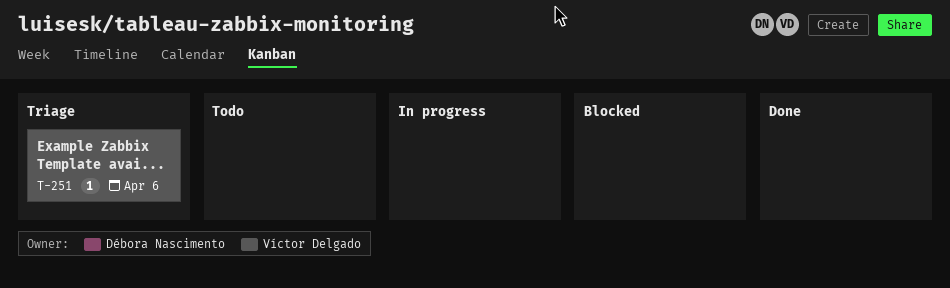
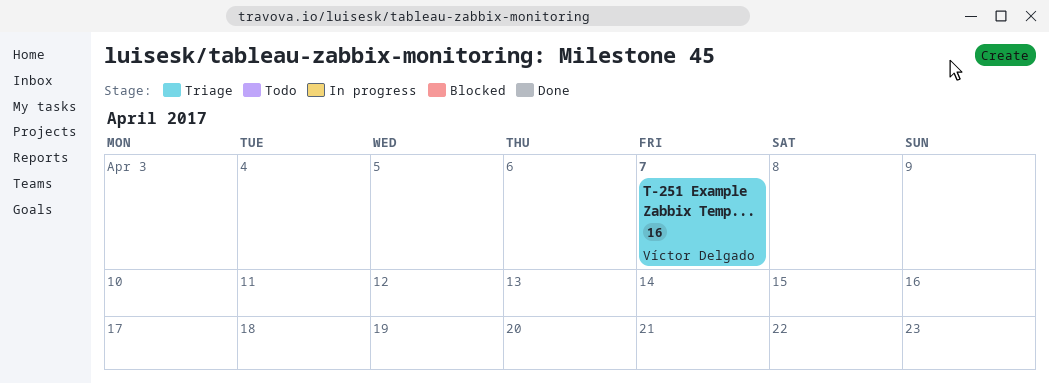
T-251, estimate: 1 -> 16
T-251, due: Apr 6 -> Apr 7

